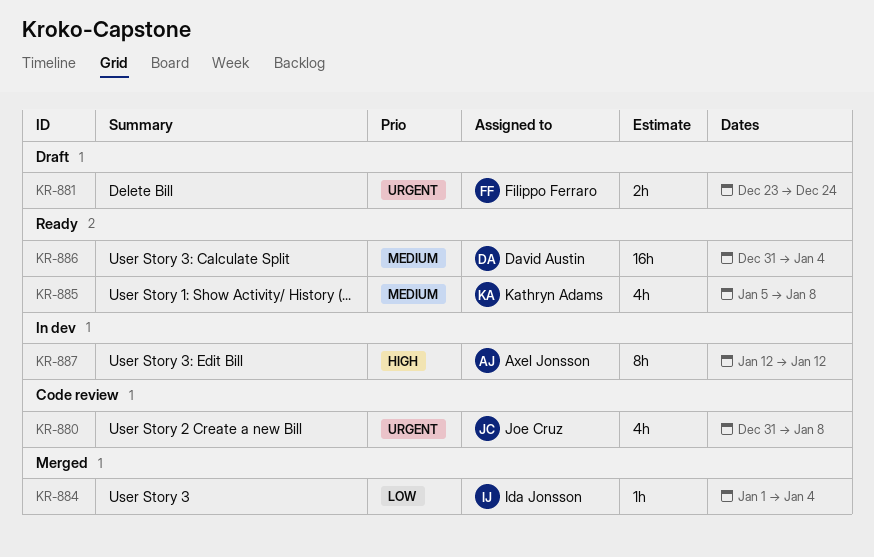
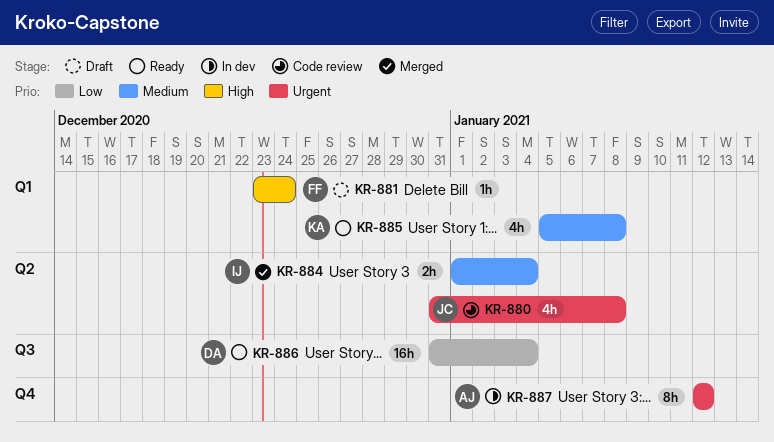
KR-881, priority: Urgent -> High
KR-881, estimate: 2h -> 1h
KR-884, priority: Low -> Medium
KR-884, estimate: 1h -> 2h
KR-886, priority: Medium -> Low
KR-887, priority: High -> Urgent

